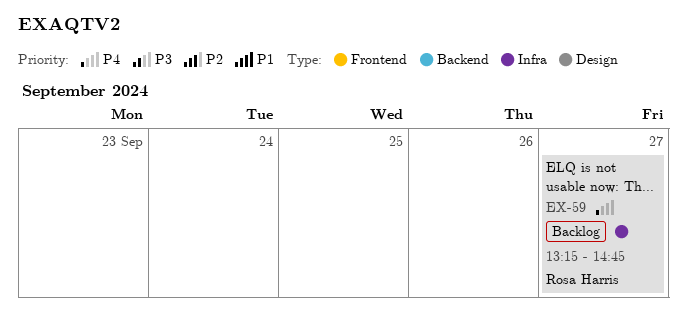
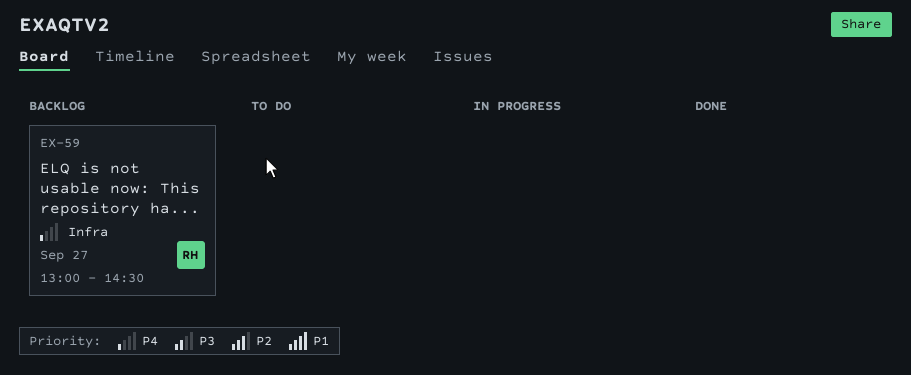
EX-59, begins: 13:15 -> 13:00
EX-59, ends: 14:45 -> 14:30

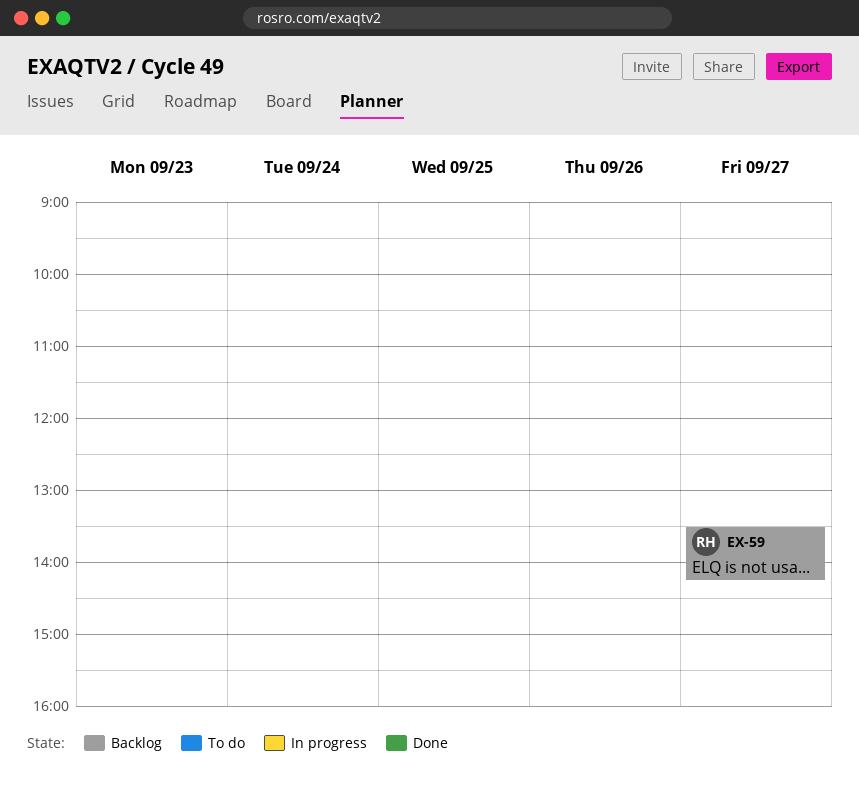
EX-59, begins: 13:00 -> 13:30
EX-59, ends: 14:30 -> 14:15

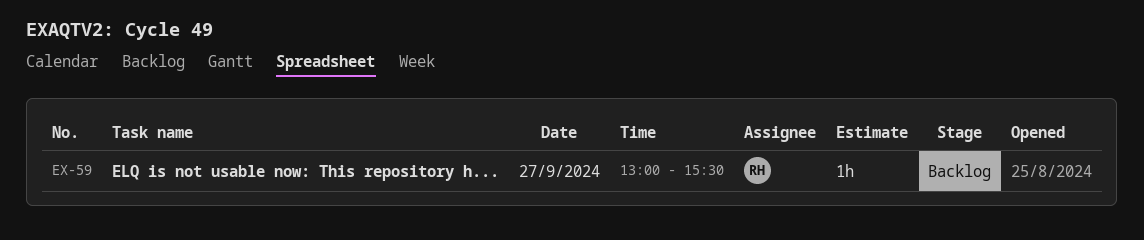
EX-59, begins: 13:30 -> 13:00
EX-59, ends: 14:15 -> 15:30

